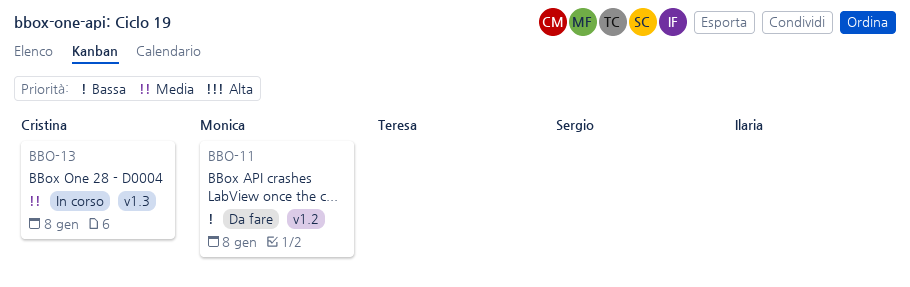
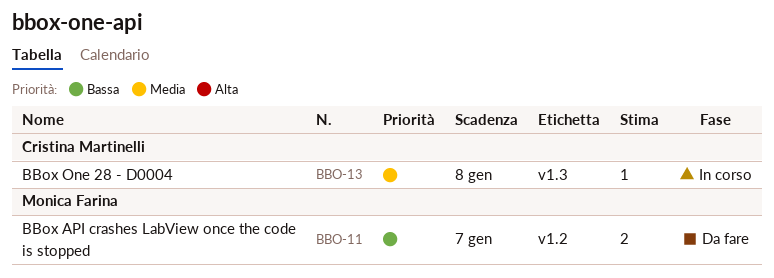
BBO-11, due: Jan 8 -> Jan 7

